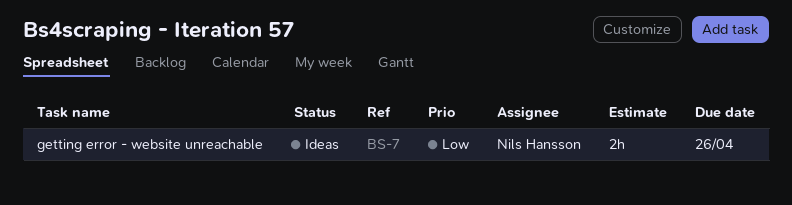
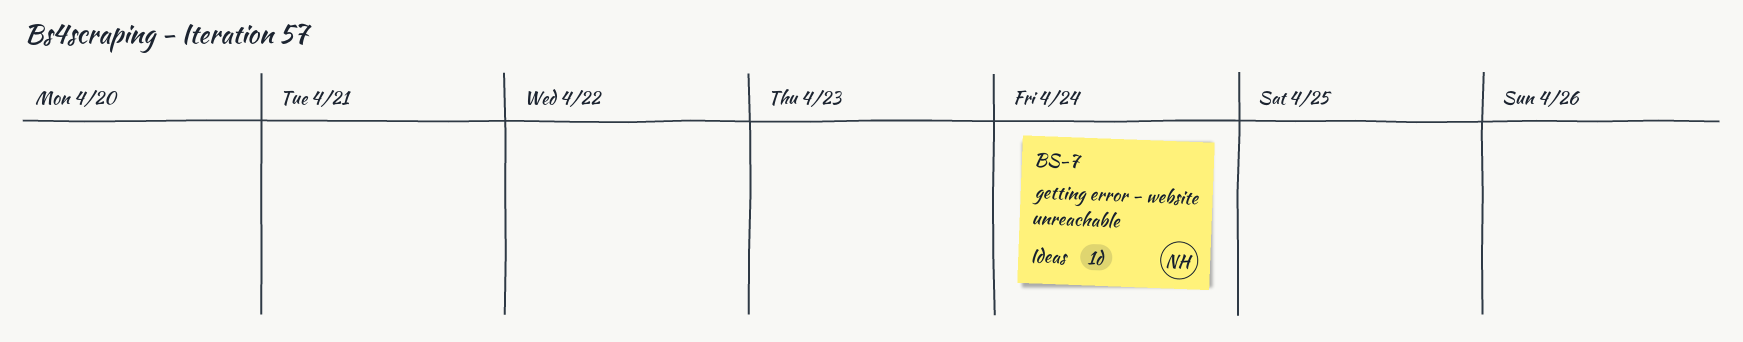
BS-7, estimate: 2h -> 1d
BS-7, due: Apr 26 -> Apr 24

